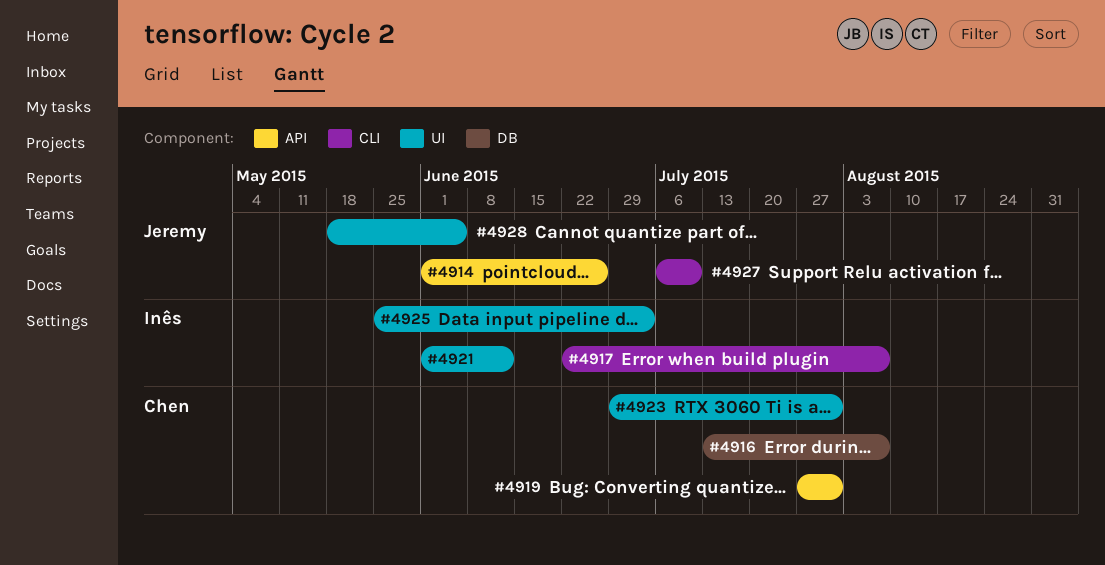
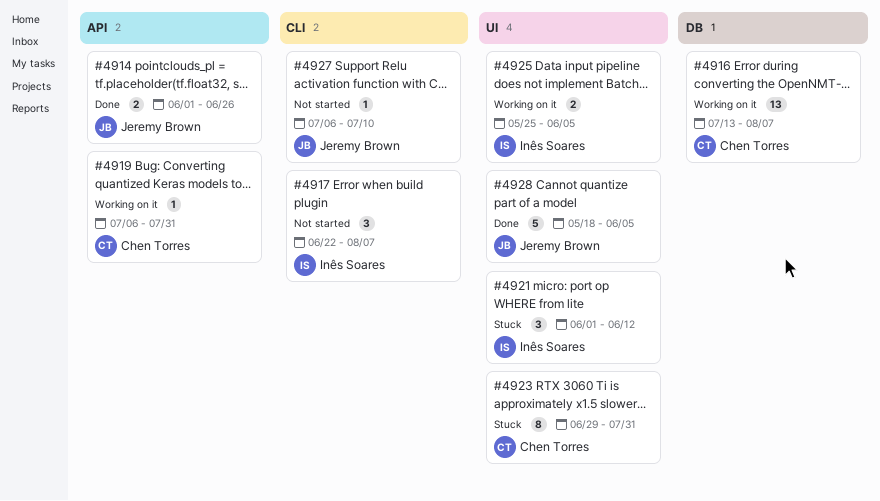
#4919, start: Jul 27 -> Jul 6
#4925, due: Jul 3 -> Jun 5

